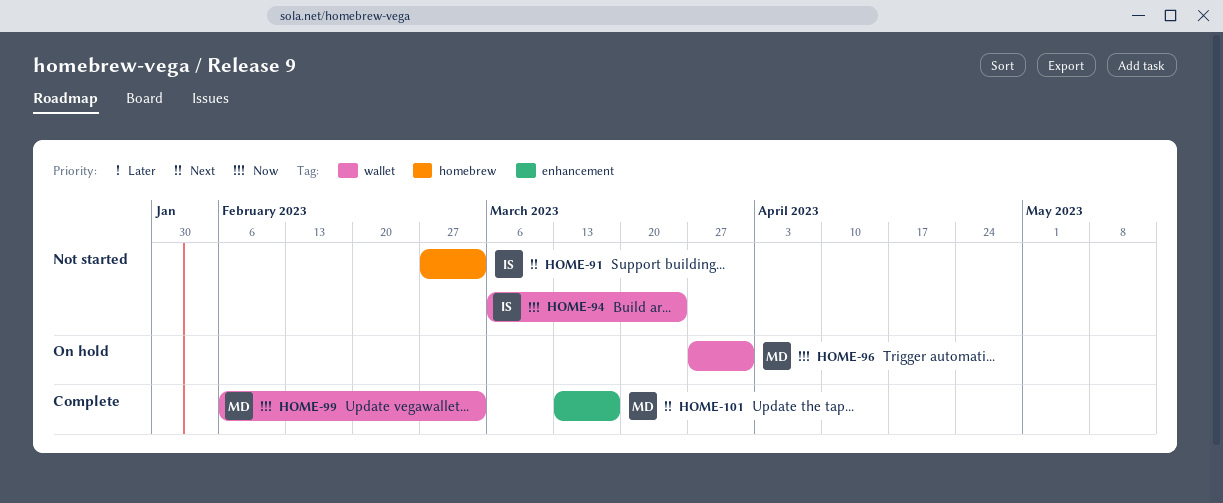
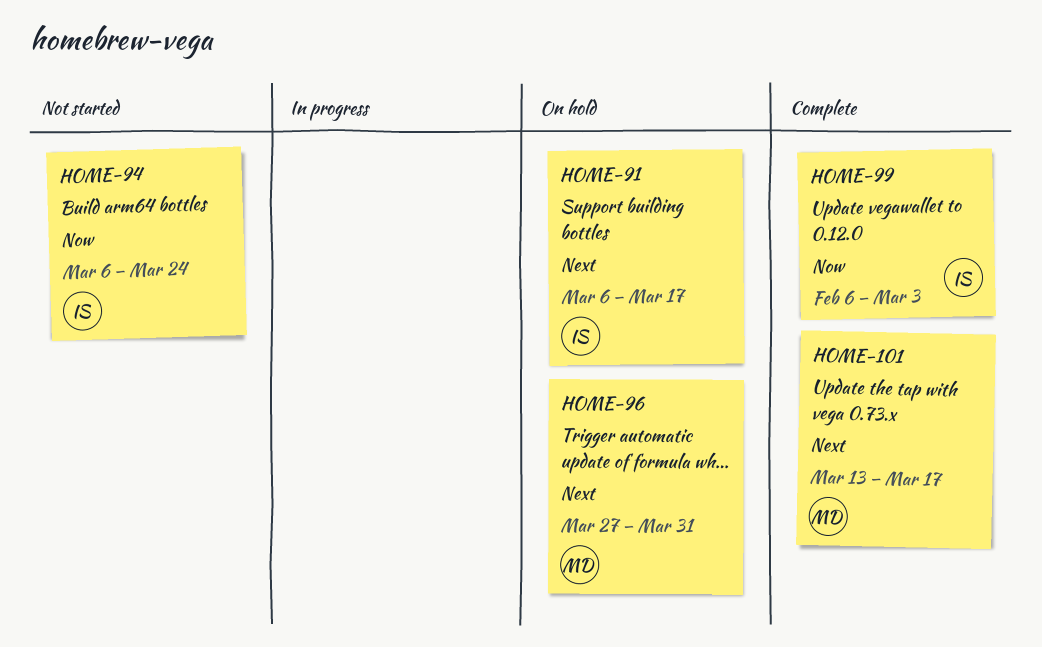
HOME-91, status: Not started -> On hold
HOME-91, start: Feb 27 -> Mar 6
HOME-91, due: Mar 3 -> Mar 17
HOME-96, priority: Now -> Next
HOME-99, owner: MD -> IS

